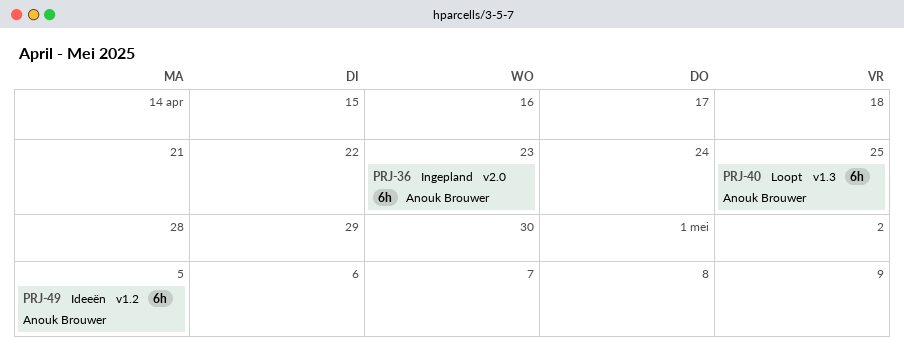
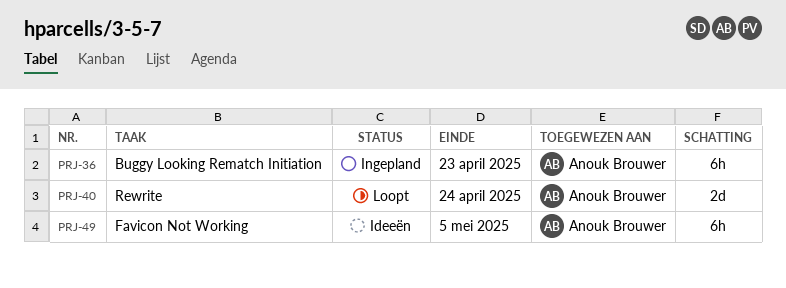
PRJ-40, estimate: 6h -> 2d
PRJ-40, due: Apr 25 -> Apr 24

